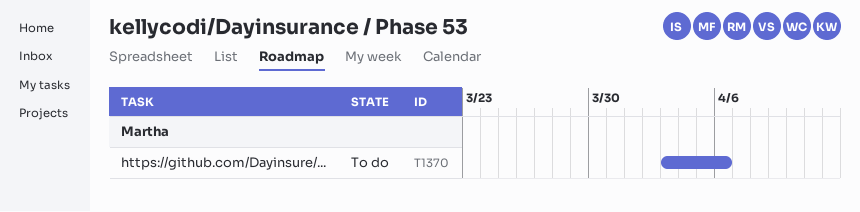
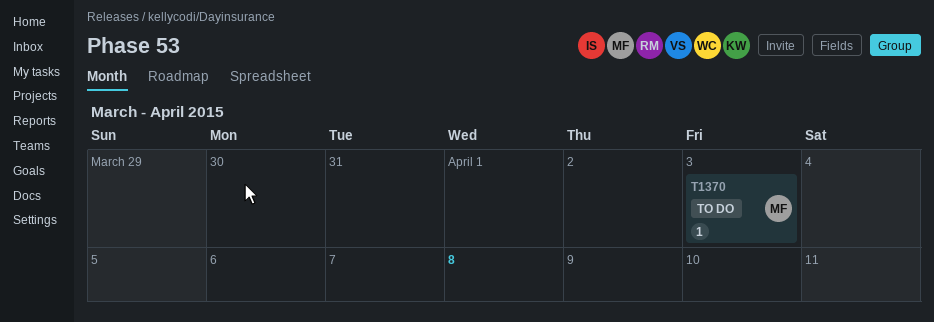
T1370, due: Apr 6 -> Apr 3

